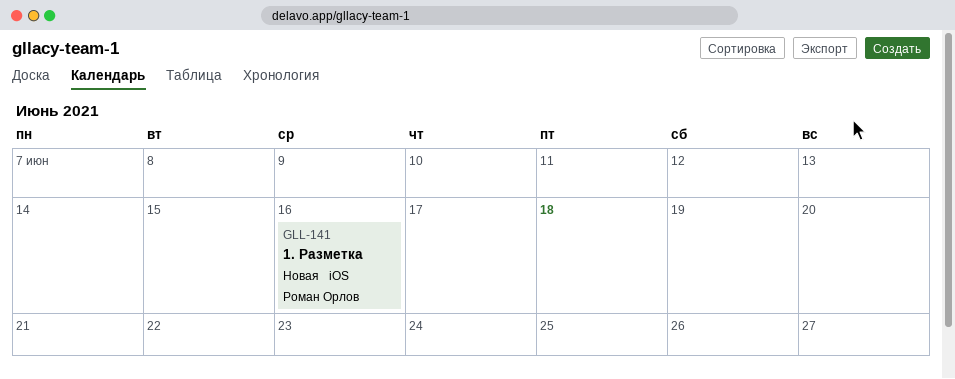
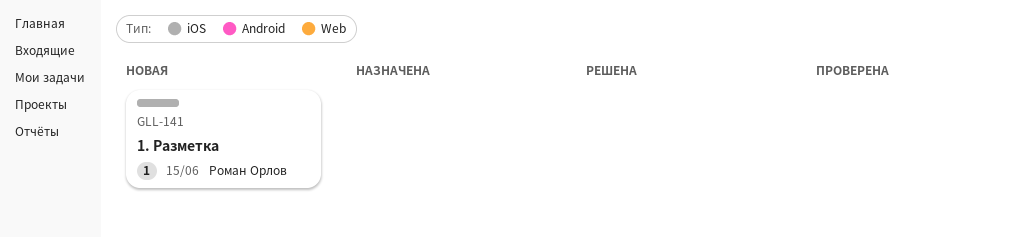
GLL-141, due: Jun 16 -> Jun 15

